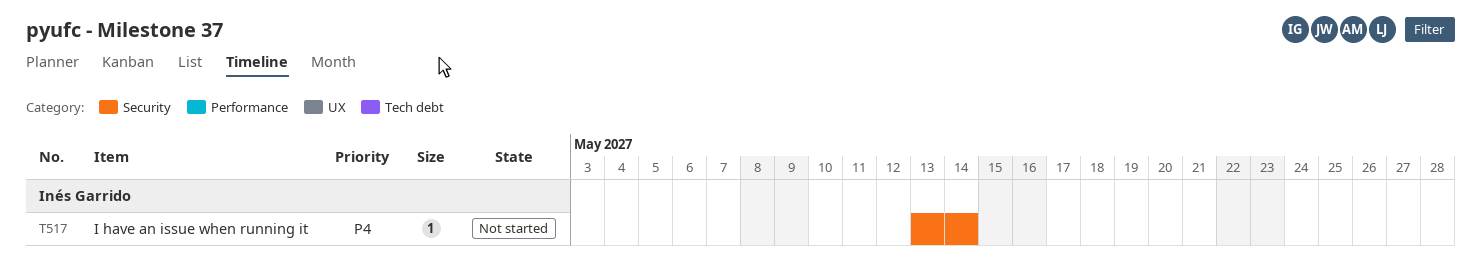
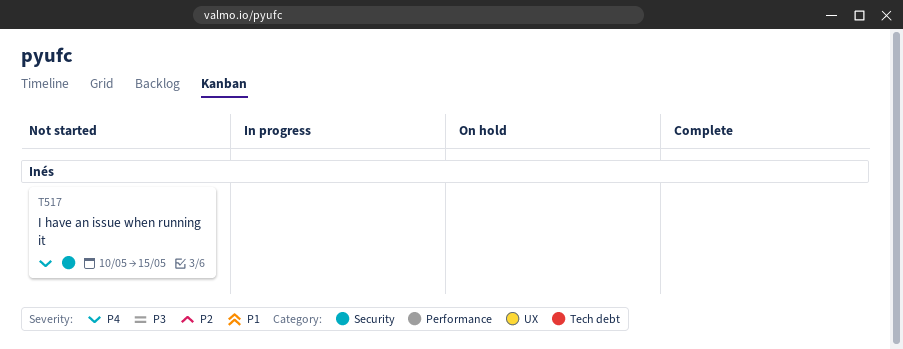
T517, start: May 13 -> May 10
T517, due: May 14 -> May 15

